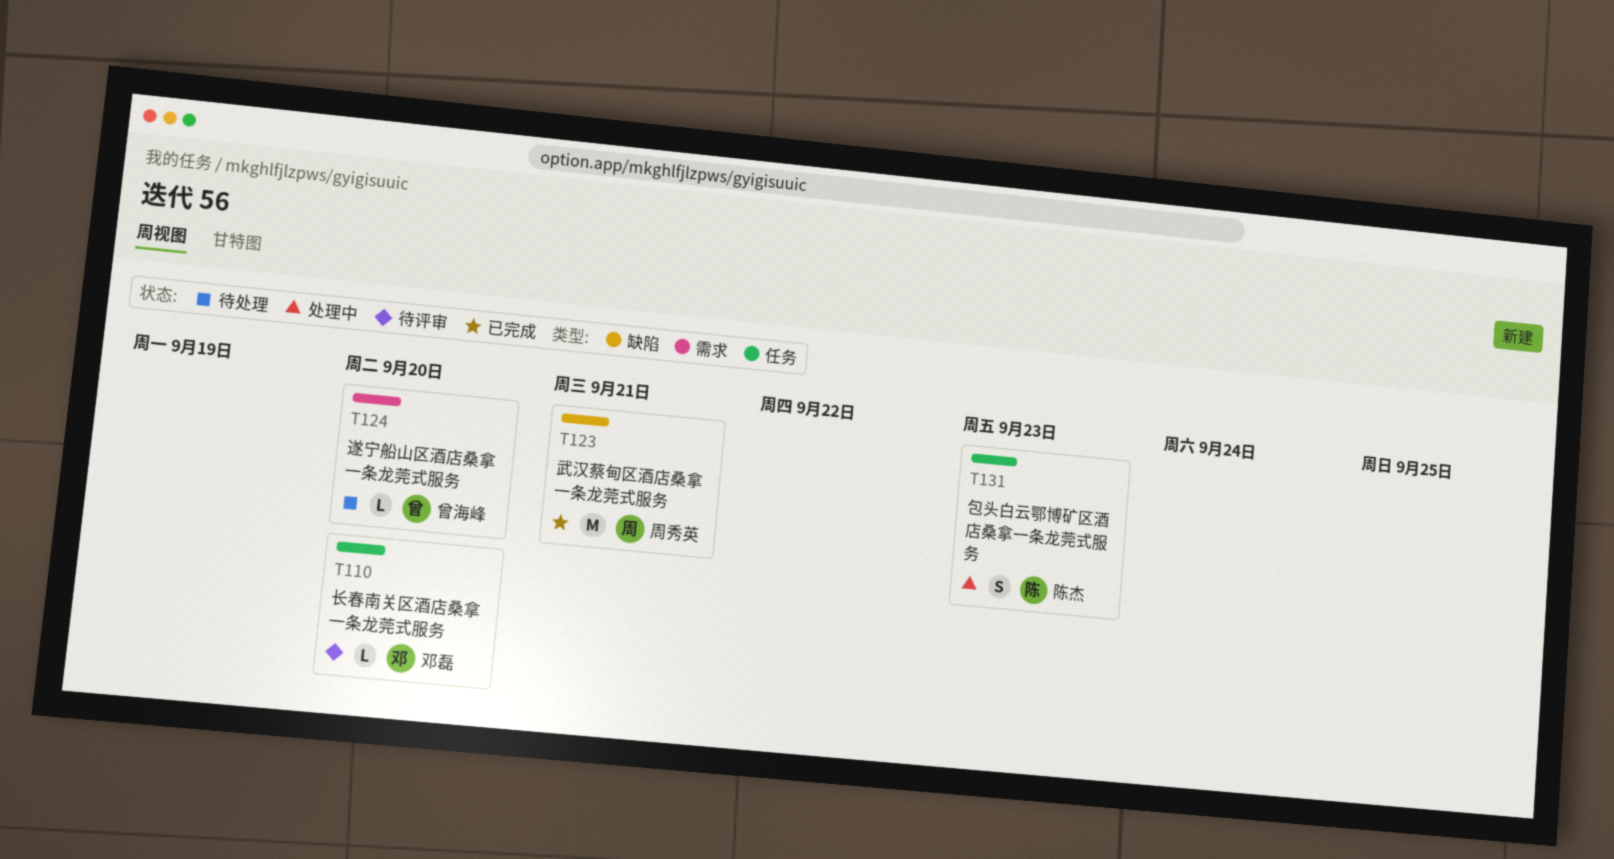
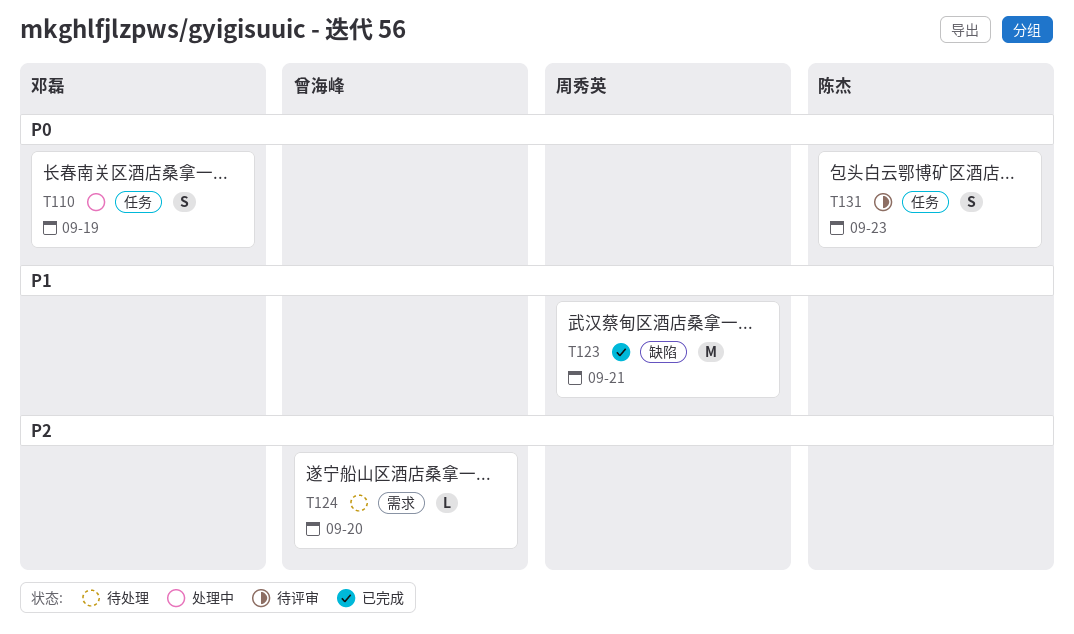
T110, status: 待评审 -> 处理中
T110, estimate: L -> S
T110, due: Sep 20 -> Sep 19
T131, status: 处理中 -> 待评审

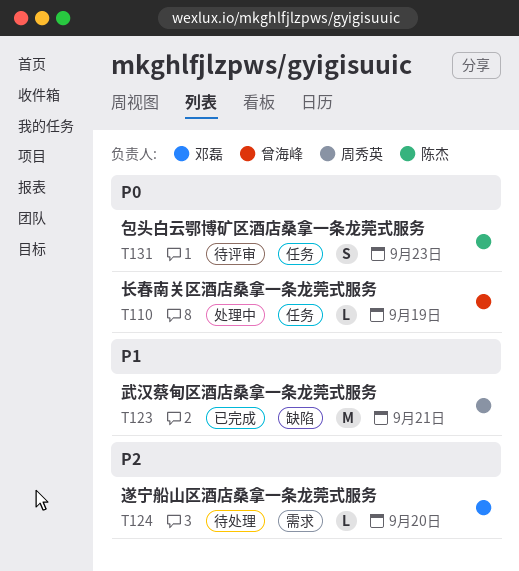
T110, owner: 邓磊 -> 曾海峰
T110, estimate: S -> L
T124, owner: 曾海峰 -> 邓磊

